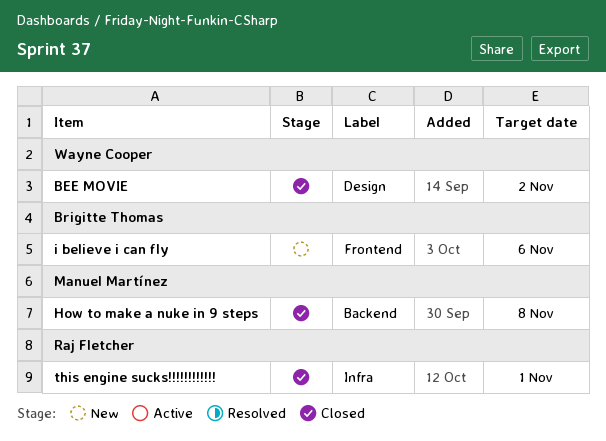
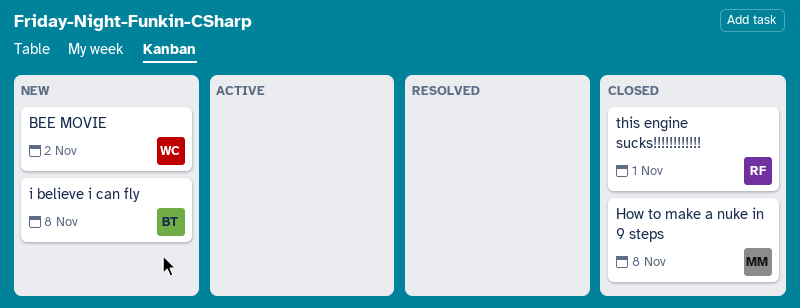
BEE MOVIE, status: Closed -> New
i believe i can fly, due: Nov 6 -> Nov 8

